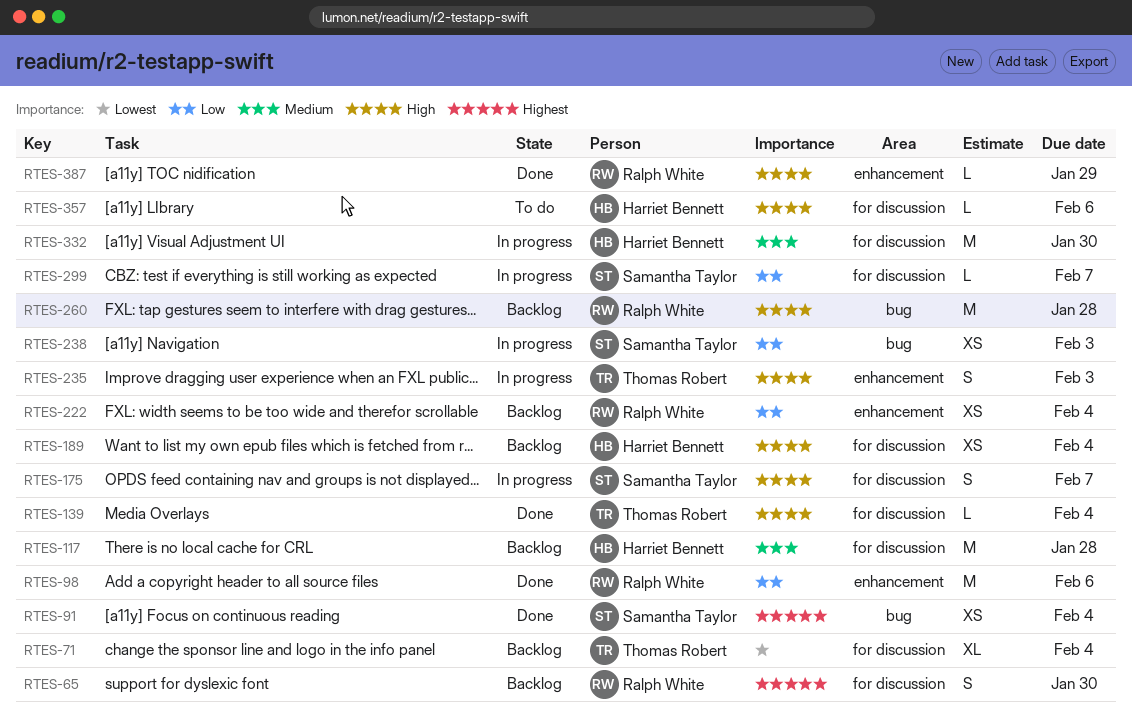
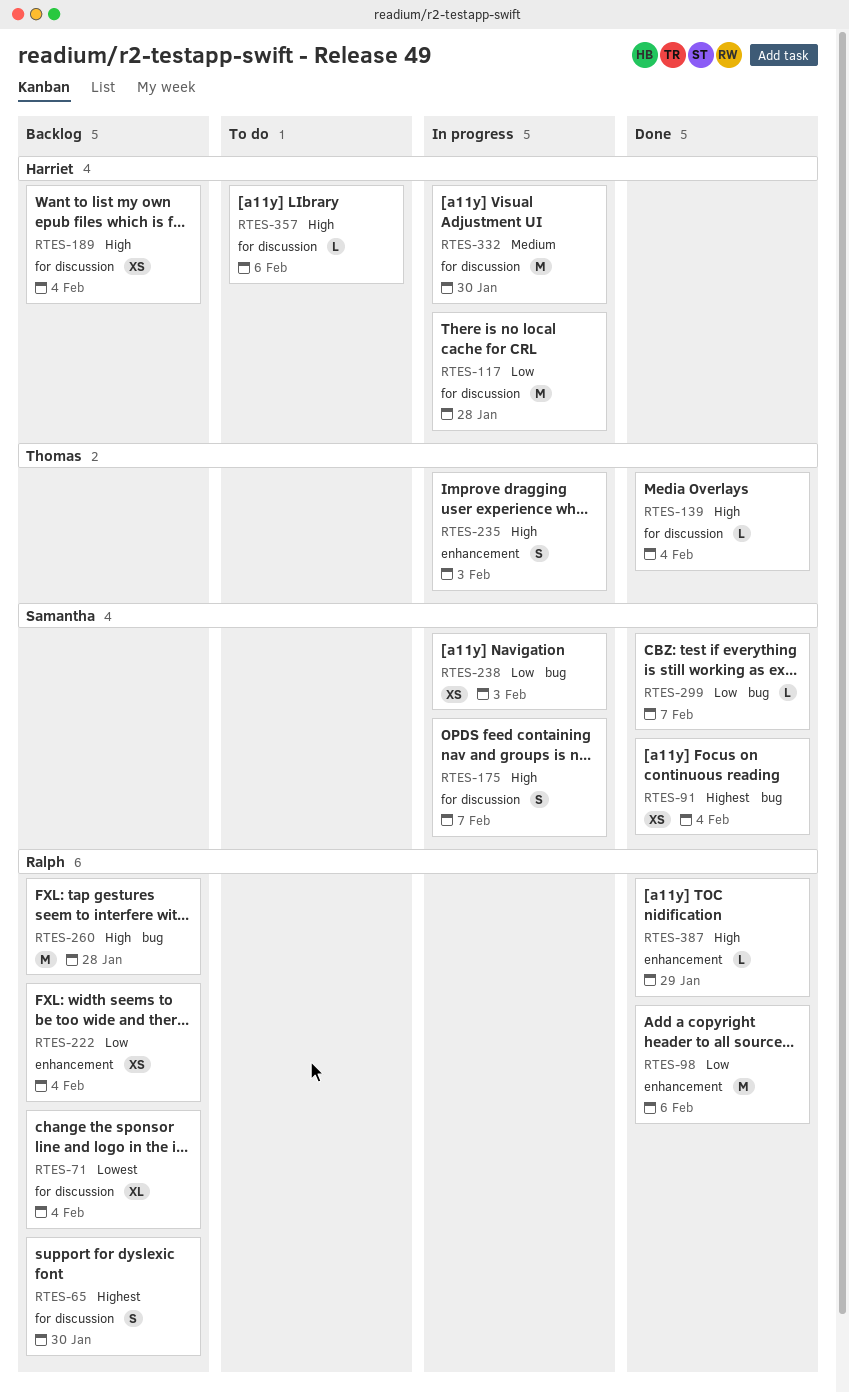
RTES-71, owner: Thomas Robert -> Ralph White
RTES-117, status: Backlog -> In progress
RTES-117, priority: Medium -> Low
RTES-299, status: In progress -> Done
RTES-299, label: for discussion -> bug

